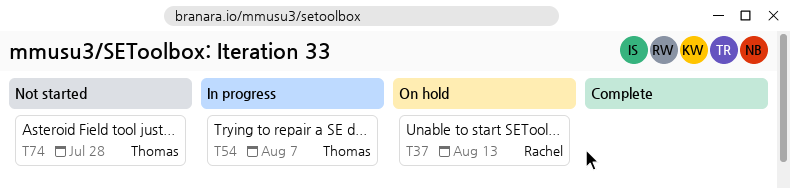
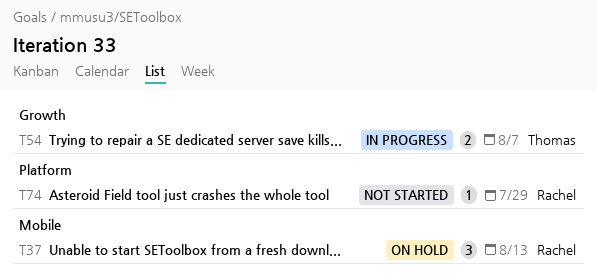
T74, owner: Thomas -> Rachel
T74, due: Jul 28 -> Jul 29

